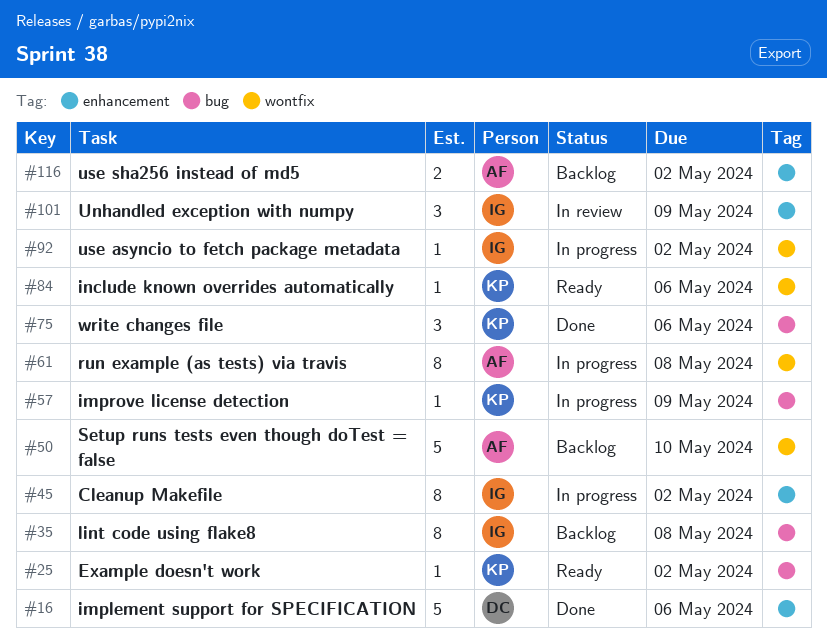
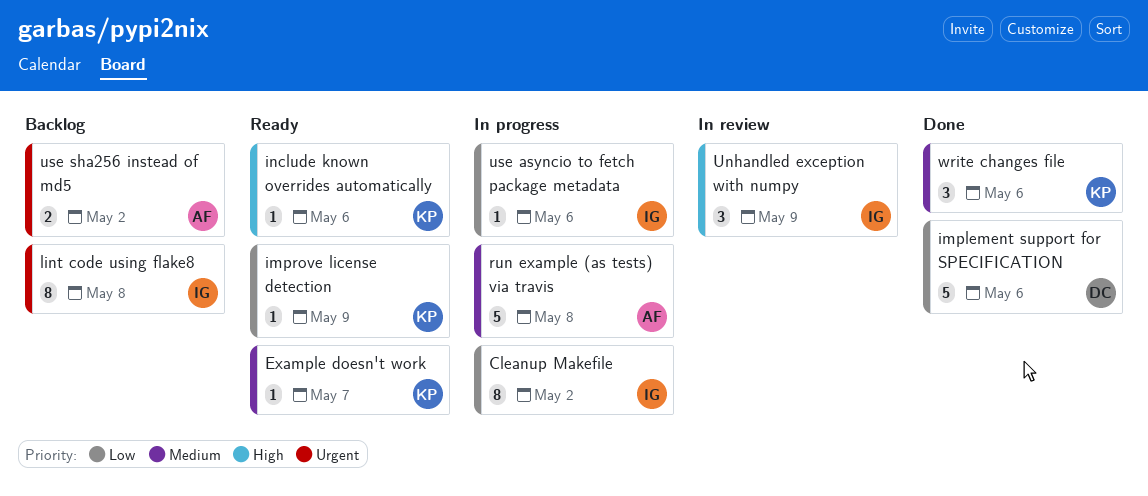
Example doesn't work, due: May 2 -> May 7
improve license detection, status: In progress -> Ready
run example (as tests) via travis, estimate: 8 -> 5
Setup runs tests even though doTest = false: present -> none
use asyncio to fetch package metadata, due: May 2 -> May 6

